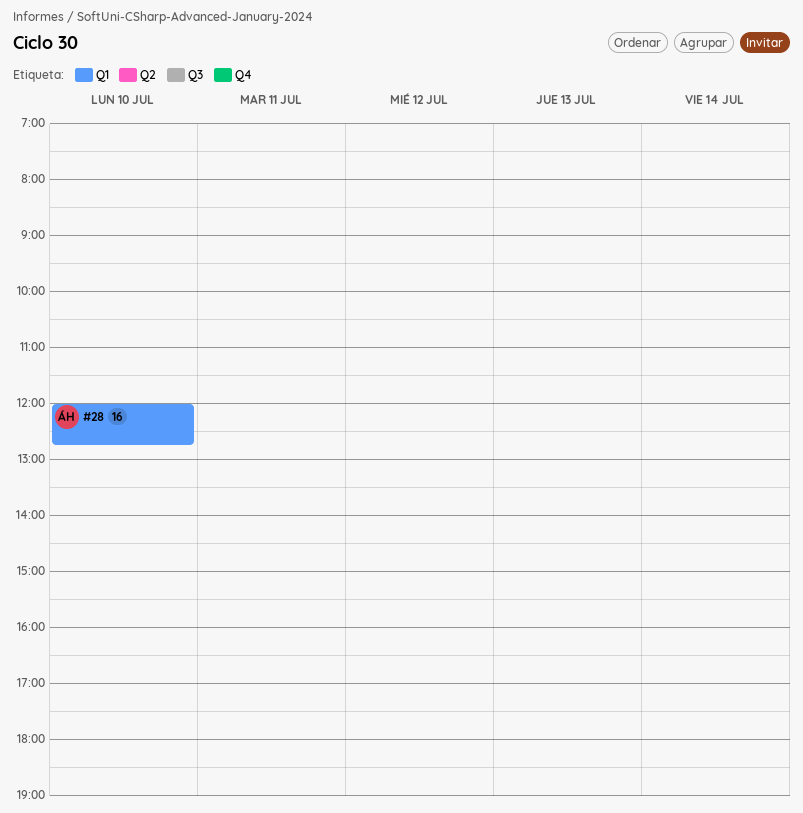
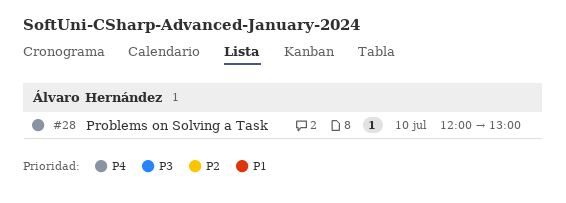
#28, estimate: 16 -> 1
#28, ends: 12:45 -> 13:00

